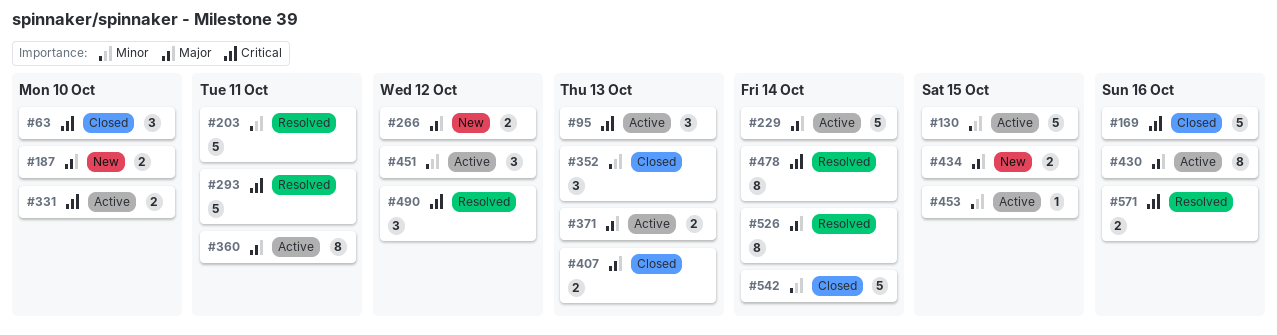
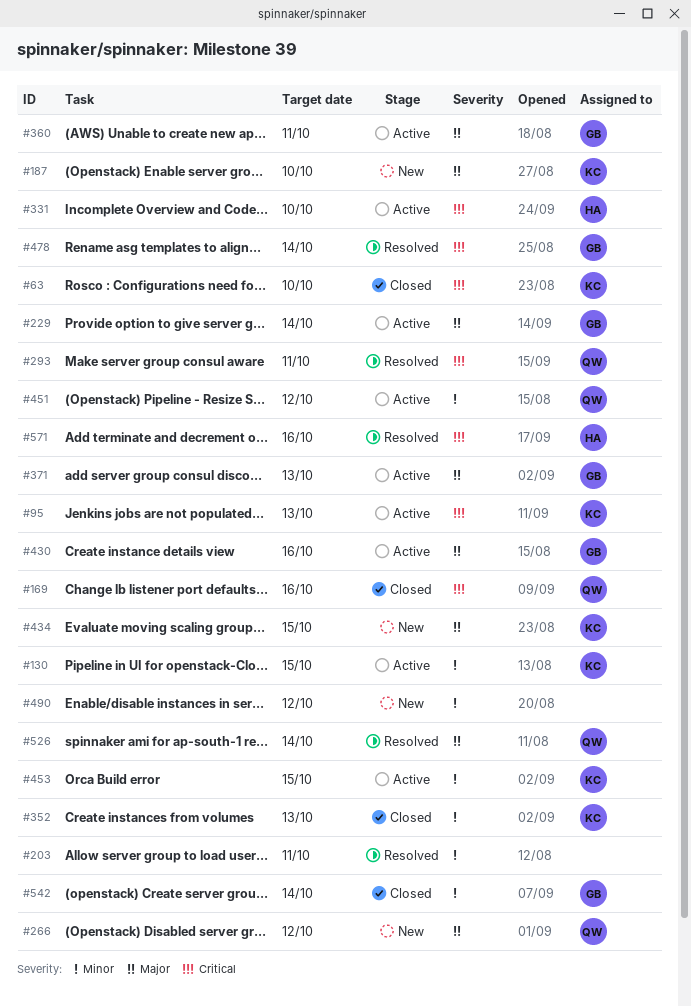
#407: present -> none
#490, status: Resolved -> New
#490, priority: Critical -> Minor

